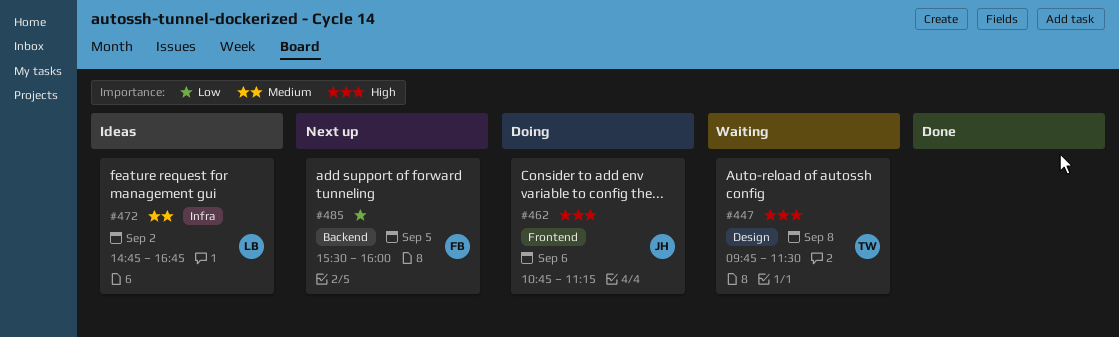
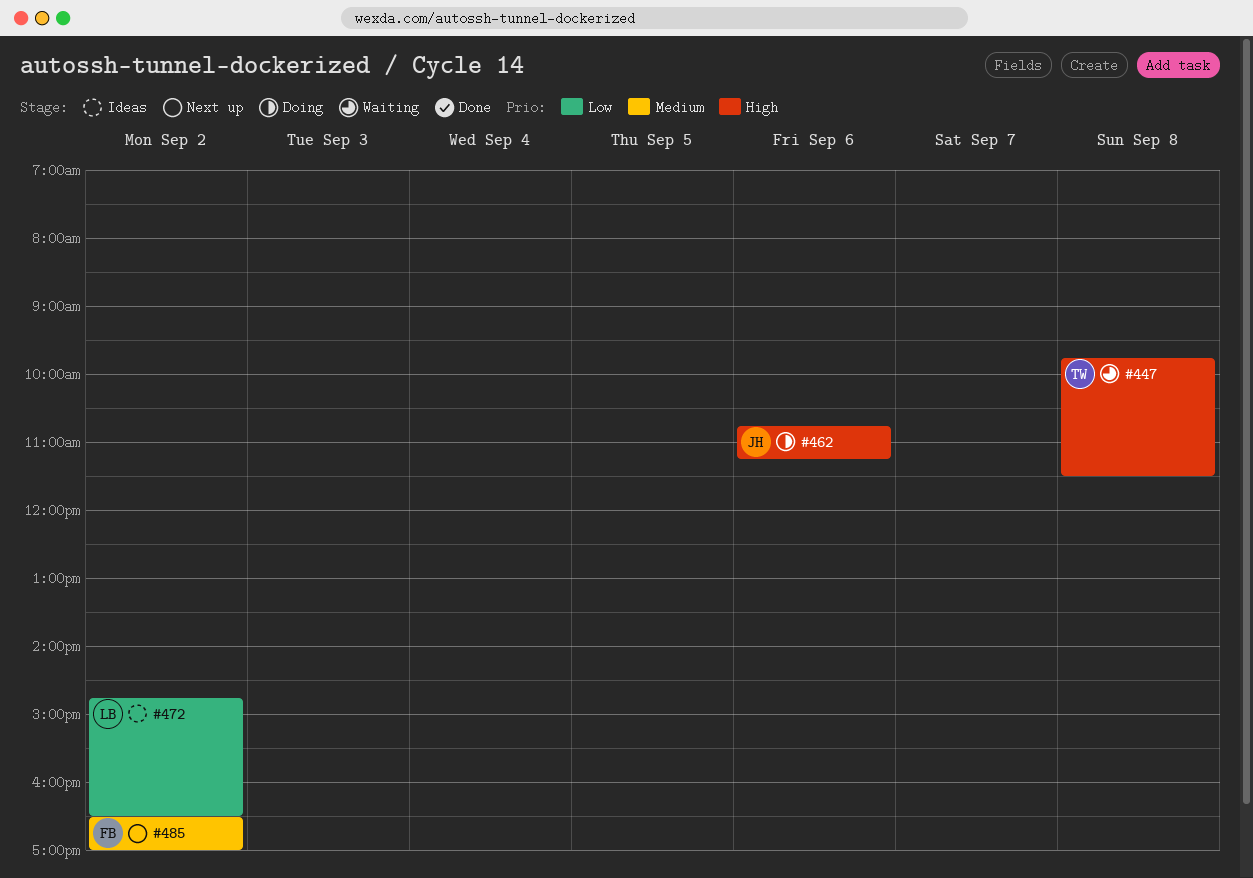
#472, priority: Medium -> Low
#472, ends: 16:45 -> 16:30
#485, priority: Low -> Medium
#485, day: Sep 5 -> Sep 2
#485, begins: 15:30 -> 16:30
#485, ends: 16:00 -> 17:00

